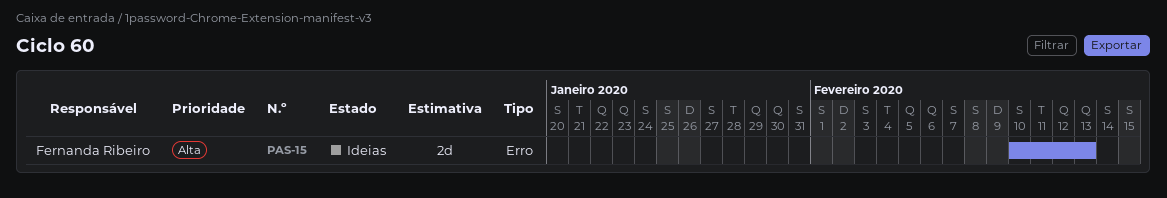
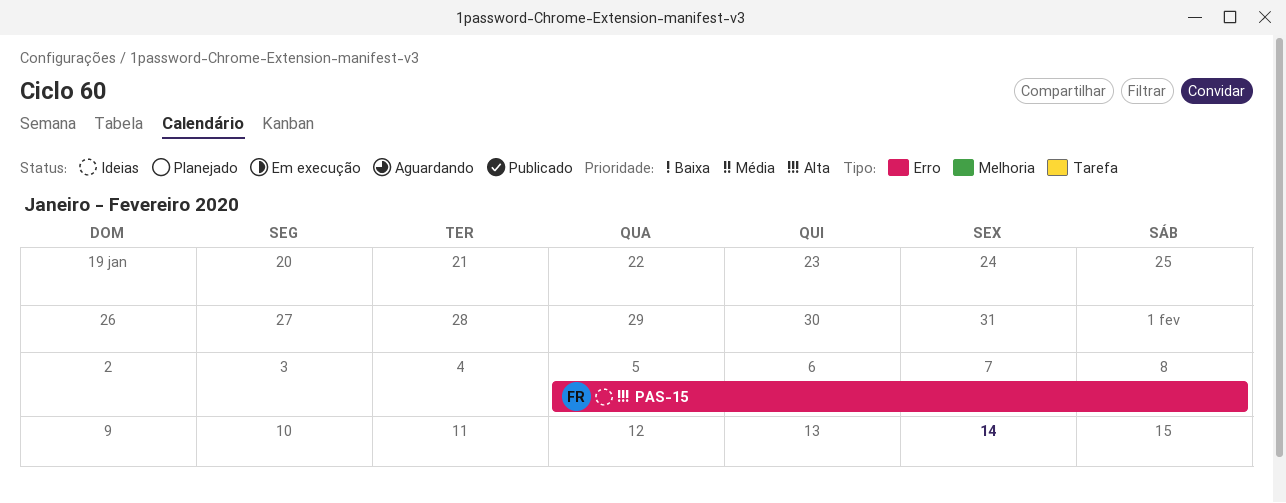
PAS-15, start: Feb 10 -> Feb 5
PAS-15, due: Feb 13 -> Feb 8

